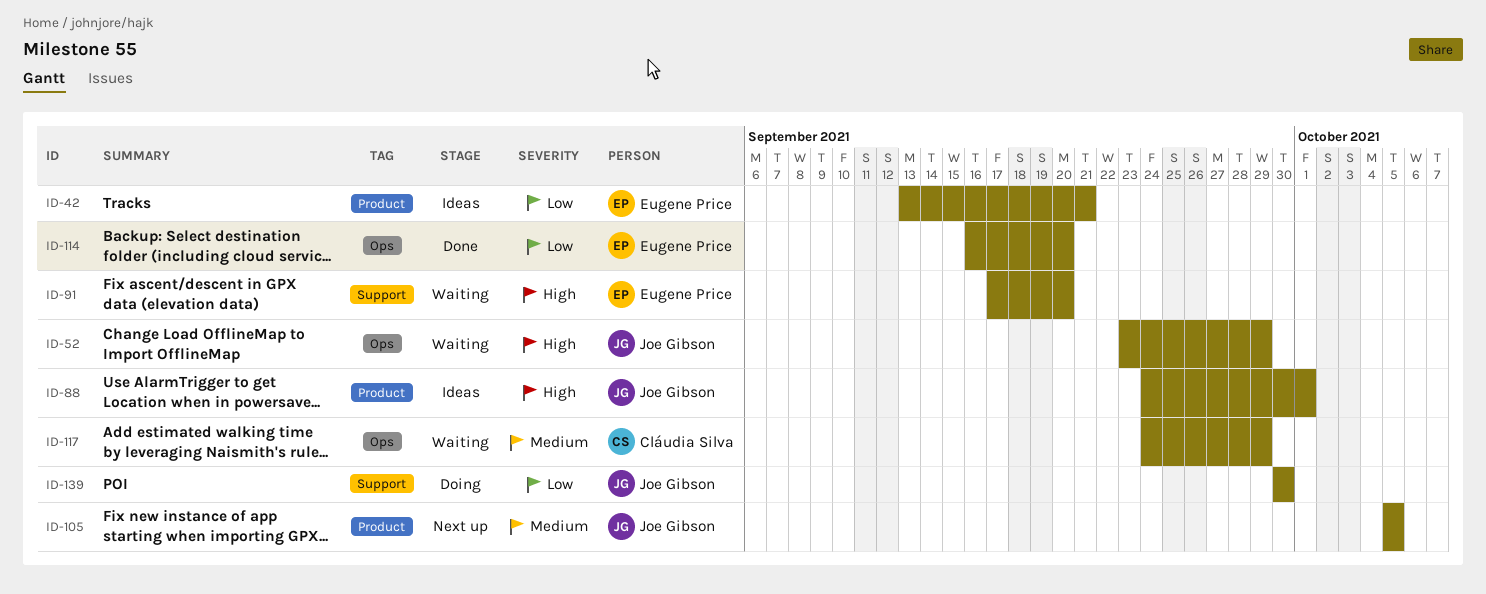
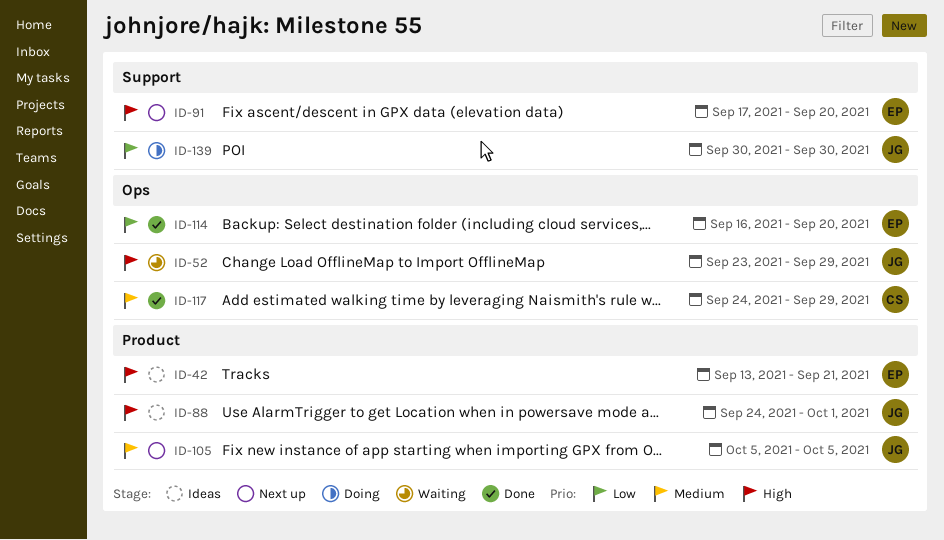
ID-42, priority: Low -> High
ID-91, status: Waiting -> Next up
ID-117, status: Waiting -> Done

